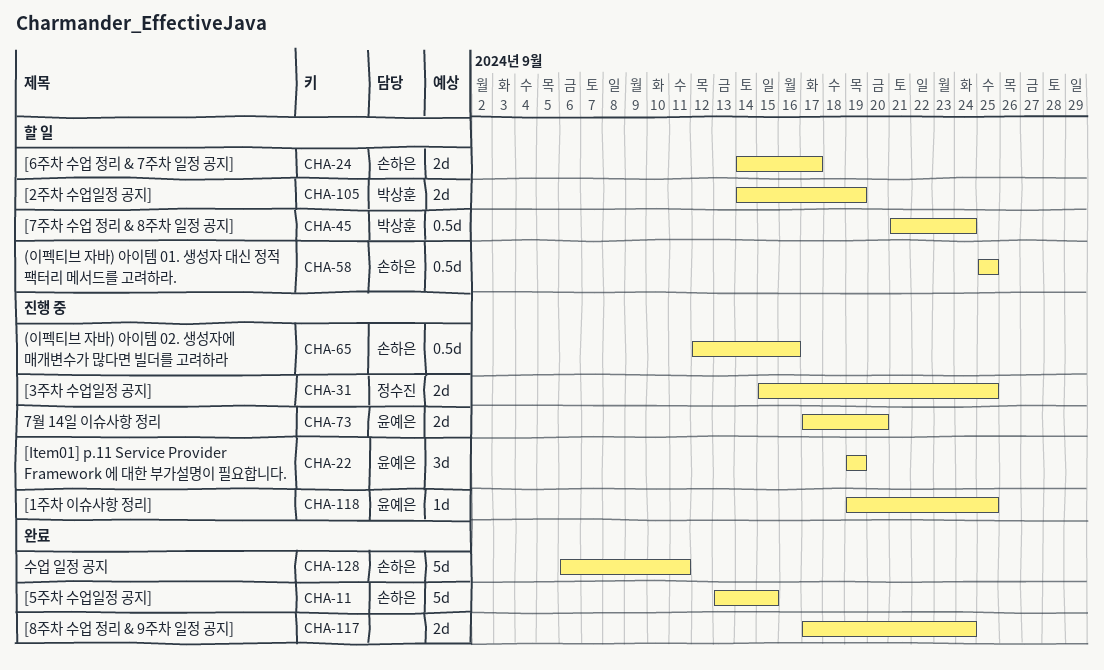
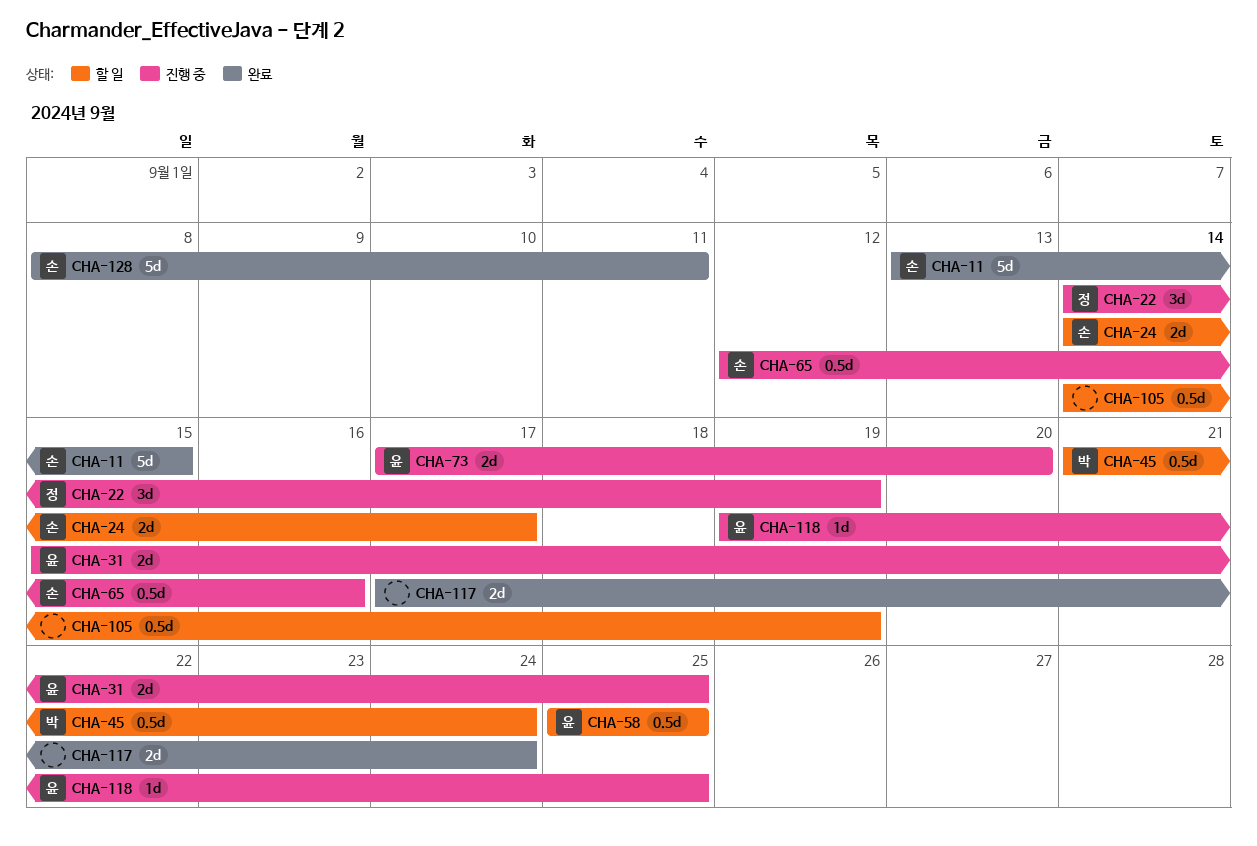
CHA-22, owner: 윤예은 -> 정수진
CHA-22, start: Sep 19 -> Sep 14
CHA-31, owner: 정수진 -> 윤예은
CHA-58, owner: 손하은 -> 윤예은
CHA-105, owner: 박상훈 -> none
CHA-105, estimate: 2d -> 0.5d
CHA-128, start: Sep 6 -> Sep 8

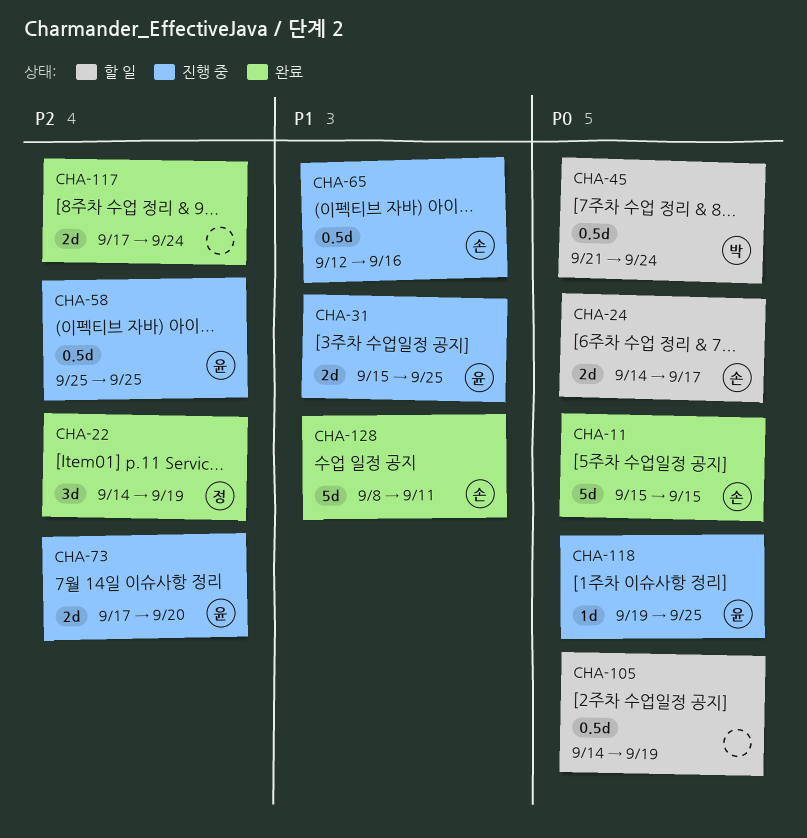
CHA-11, start: Sep 13 -> Sep 15
CHA-22, status: 진행 중 -> 완료
CHA-58, status: 할 일 -> 진행 중

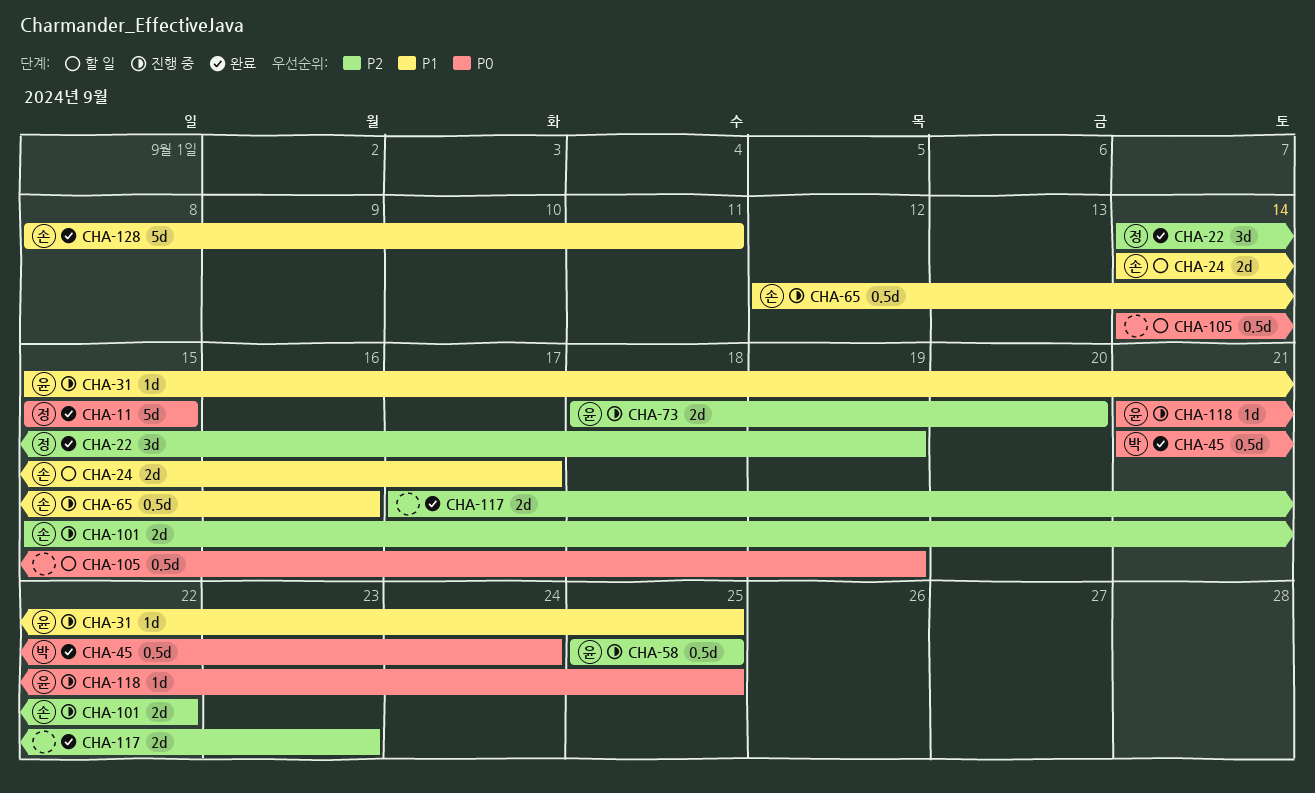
CHA-11, owner: 손 -> 정
CHA-24, priority: P0 -> P1
CHA-31, estimate: 2d -> 1d
CHA-45, status: 할 일 -> 완료
CHA-73, start: Sep 17 -> Sep 18
CHA-101: none -> present
CHA-117, due: Sep 24 -> Sep 23
CHA-118, start: Sep 19 -> Sep 21

